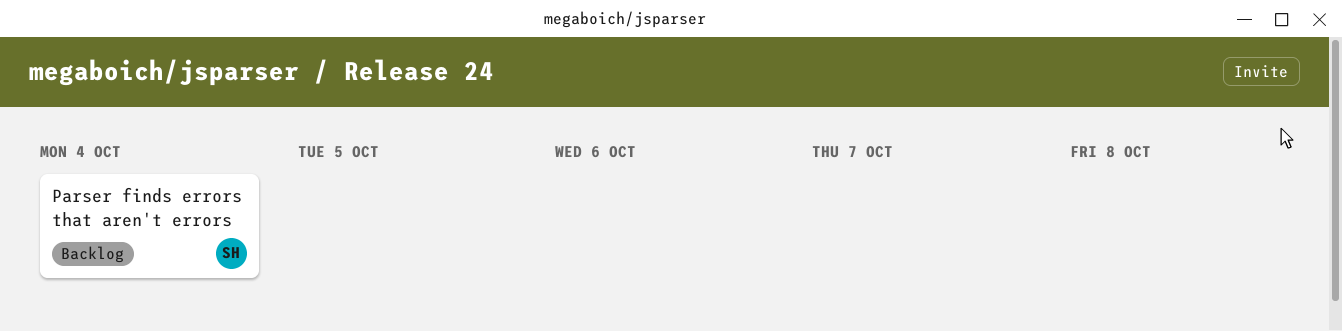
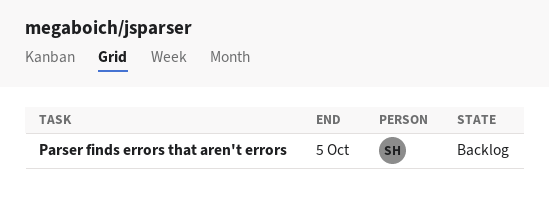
Parser finds errors that aren't errors, due: Oct 4 -> Oct 5

